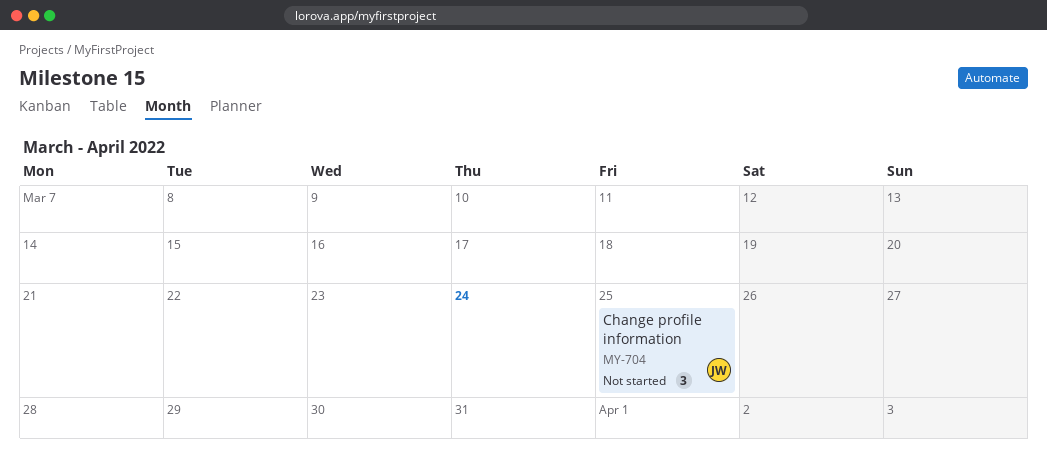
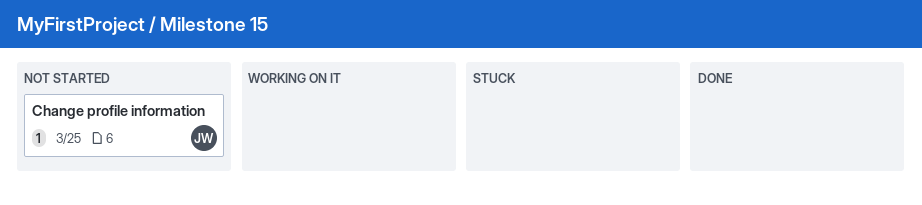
Change profile information, estimate: 3 -> 1

